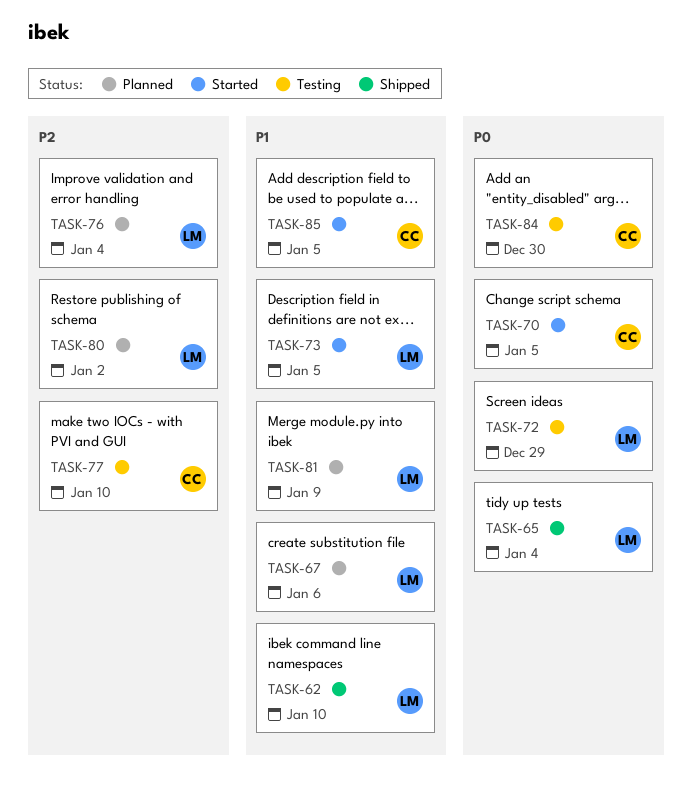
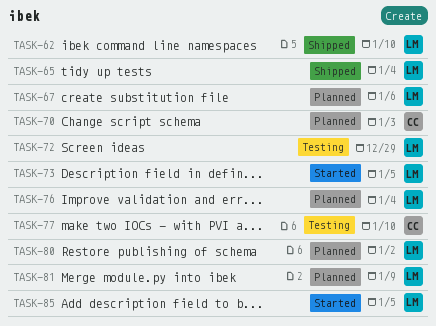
TASK-70, status: Started -> Planned
TASK-70, due: Jan 5 -> Jan 3
TASK-84: present -> none
TASK-85, owner: CC -> LM

